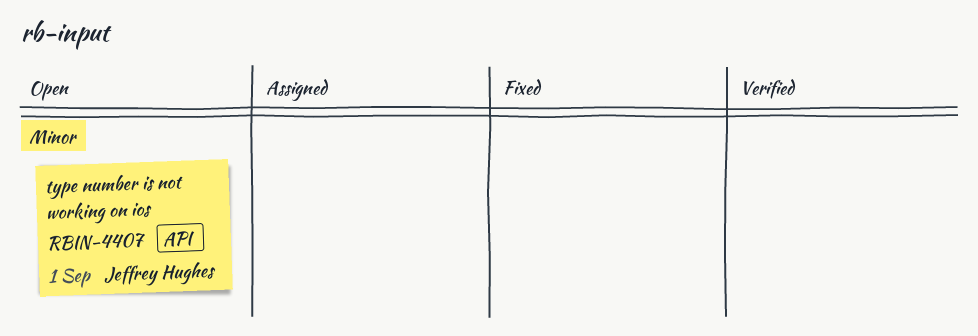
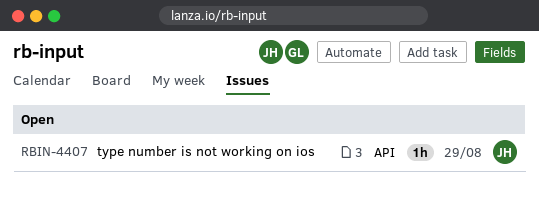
RBIN-4407, due: Sep 1 -> Aug 29

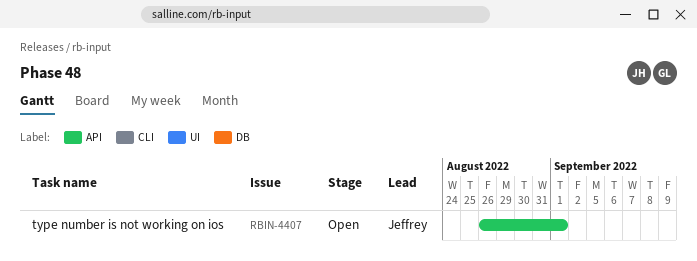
RBIN-4407, due: Aug 29 -> Sep 1

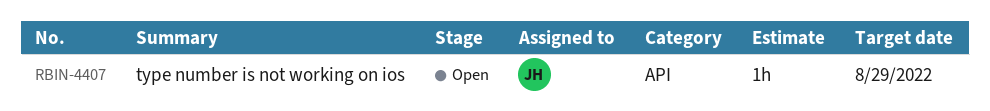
RBIN-4407, due: Sep 1 -> Aug 29

